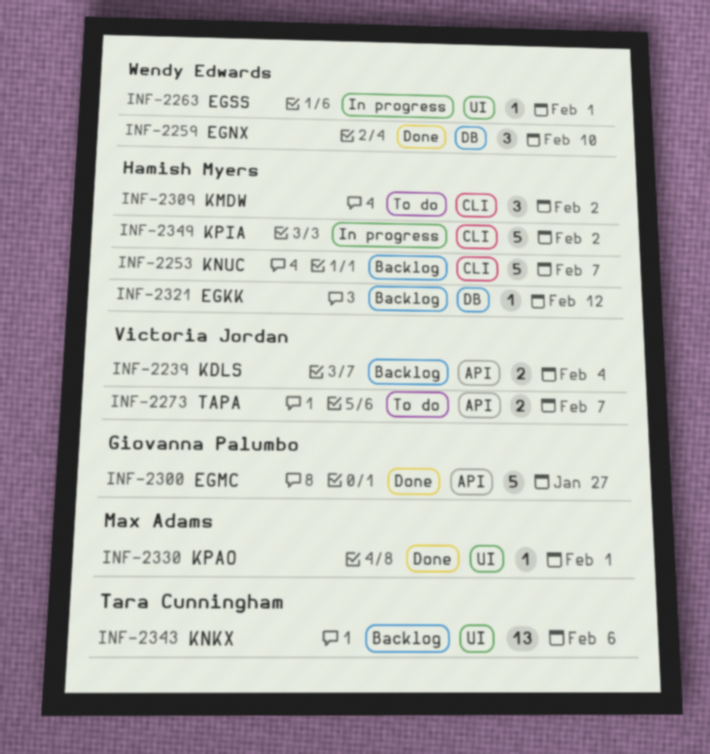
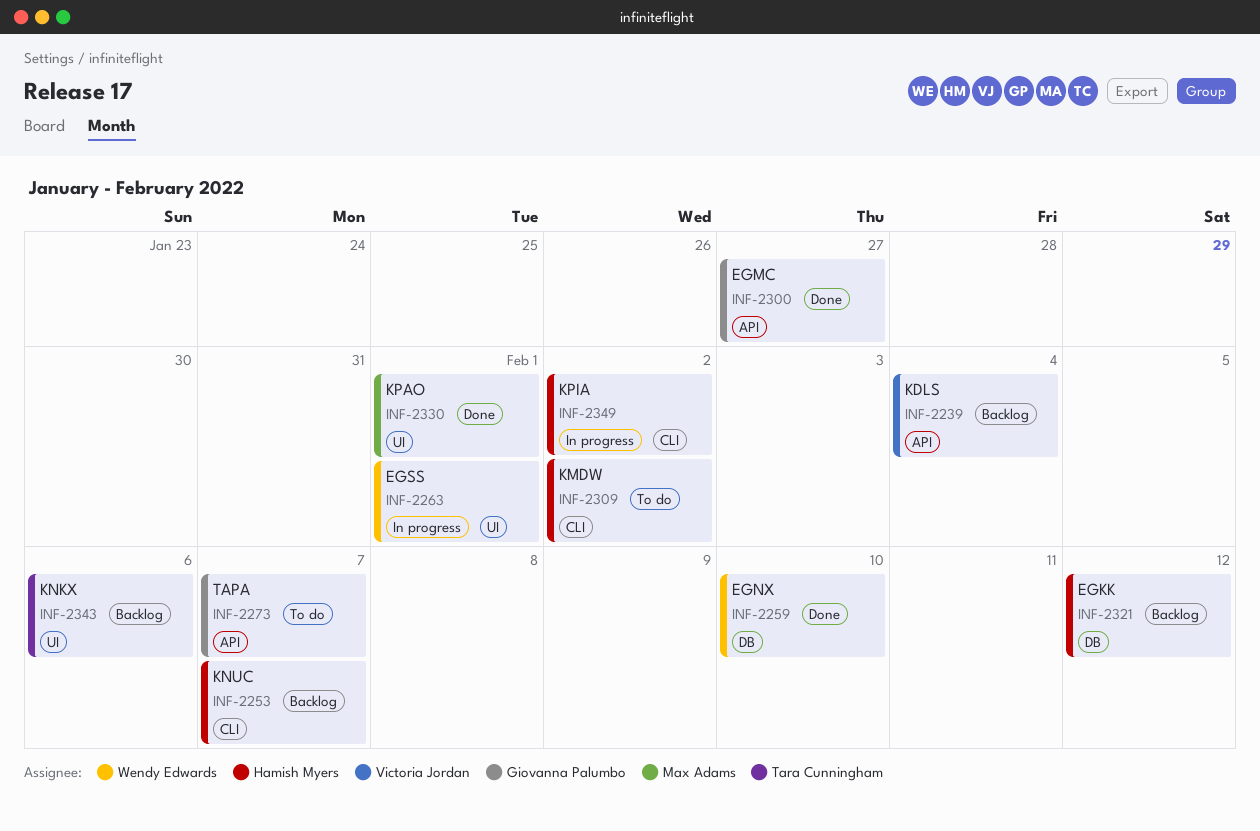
INF-2273, owner: Victoria Jordan -> Giovanna Palumbo

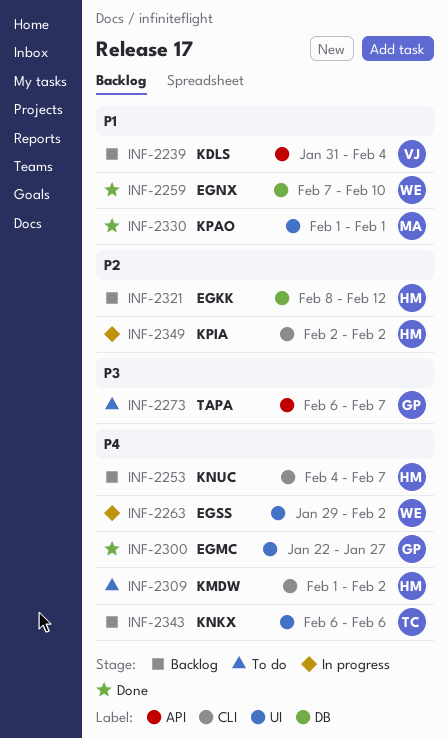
INF-2263, due: Feb 1 -> Feb 2
INF-2300, label: API -> UI

